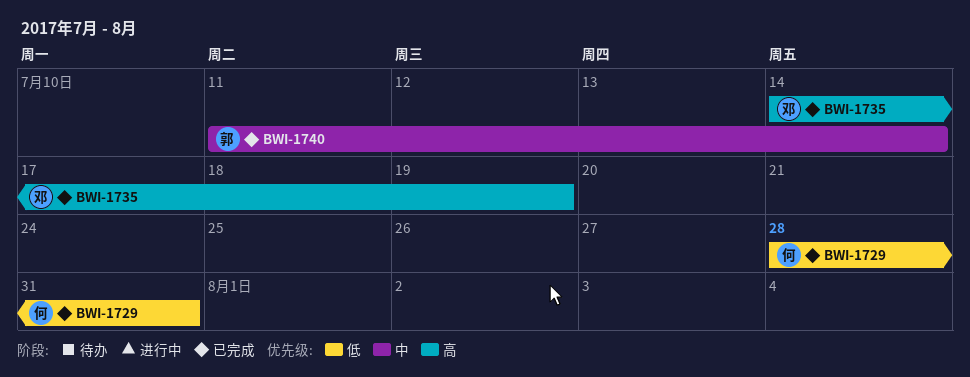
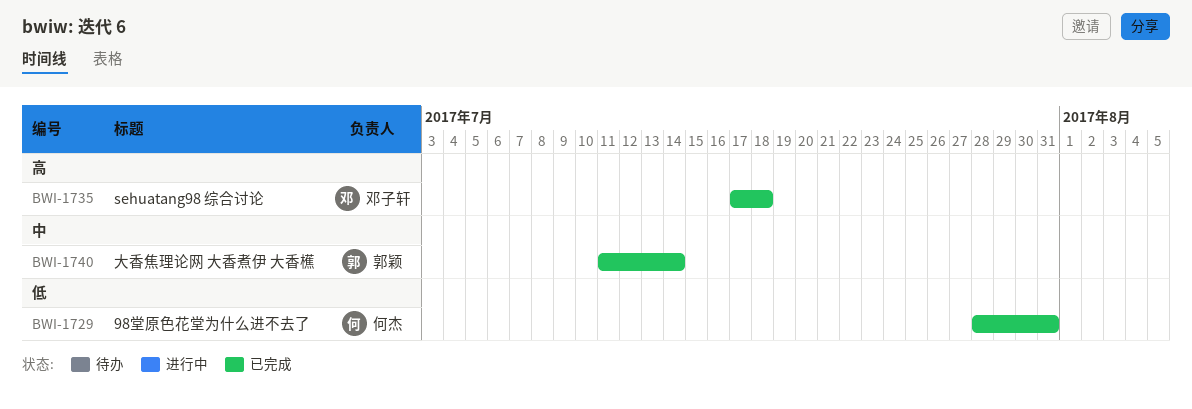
BWI-1735, start: Jul 14 -> Jul 17
BWI-1735, due: Jul 19 -> Jul 18

